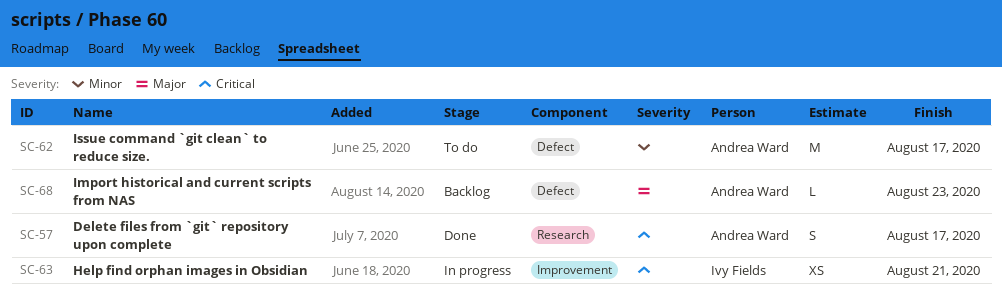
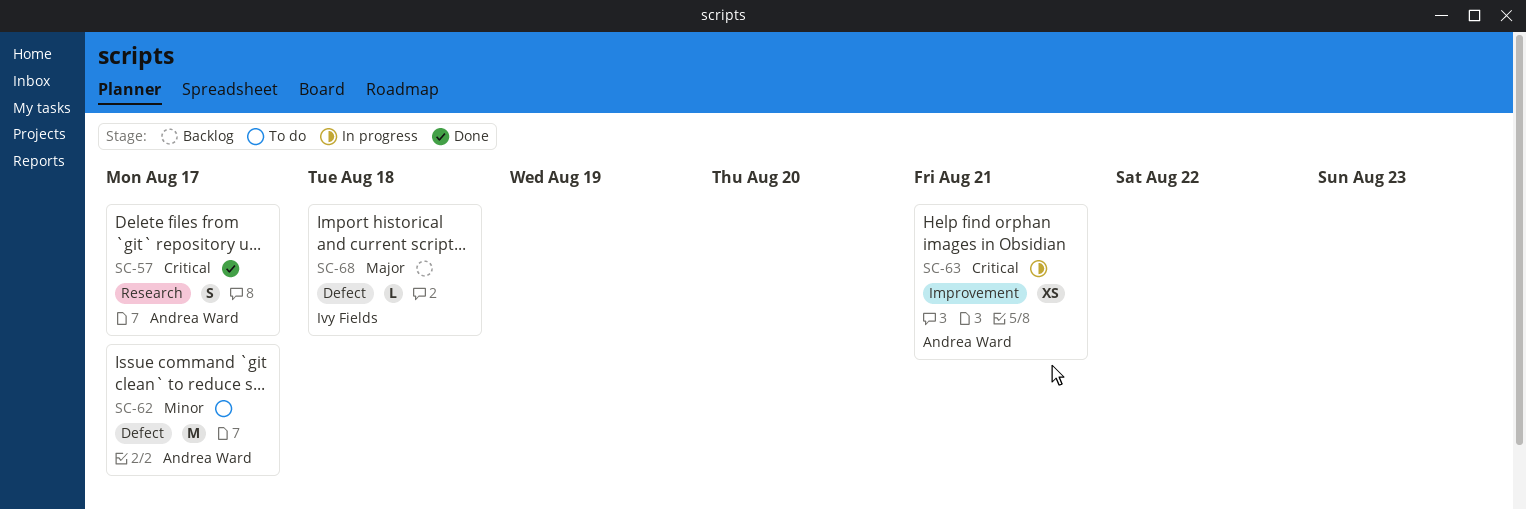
SC-63, owner: Ivy Fields -> Andrea Ward
SC-68, owner: Andrea Ward -> Ivy Fields
SC-68, due: Aug 23 -> Aug 18

